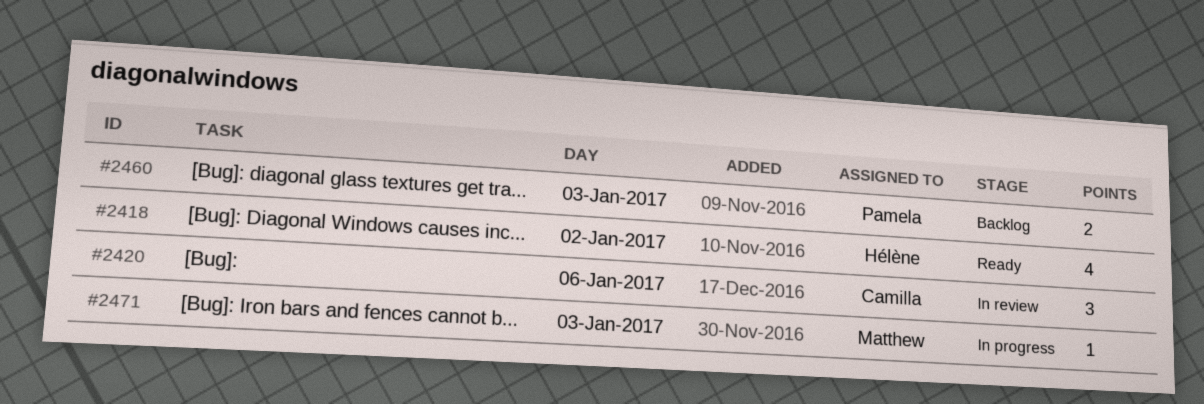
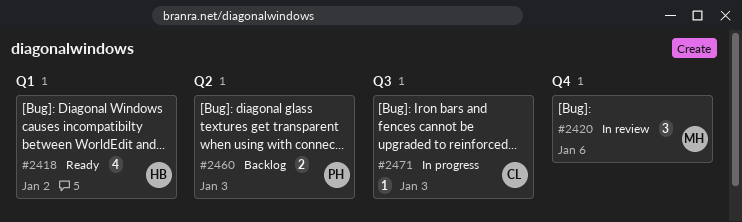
#2420, owner: Camilla -> Matthew
#2471, owner: Matthew -> Camilla

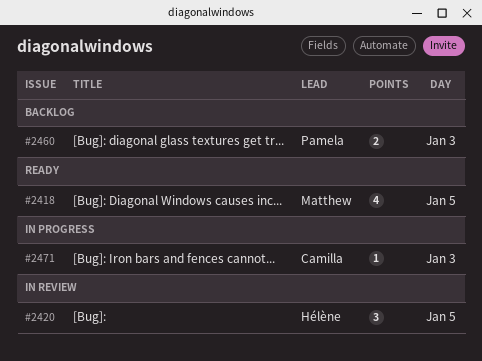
#2418, owner: Hélène -> Matthew
#2418, day: Jan 2 -> Jan 5
#2420, owner: Matthew -> Hélène
#2420, day: Jan 6 -> Jan 5

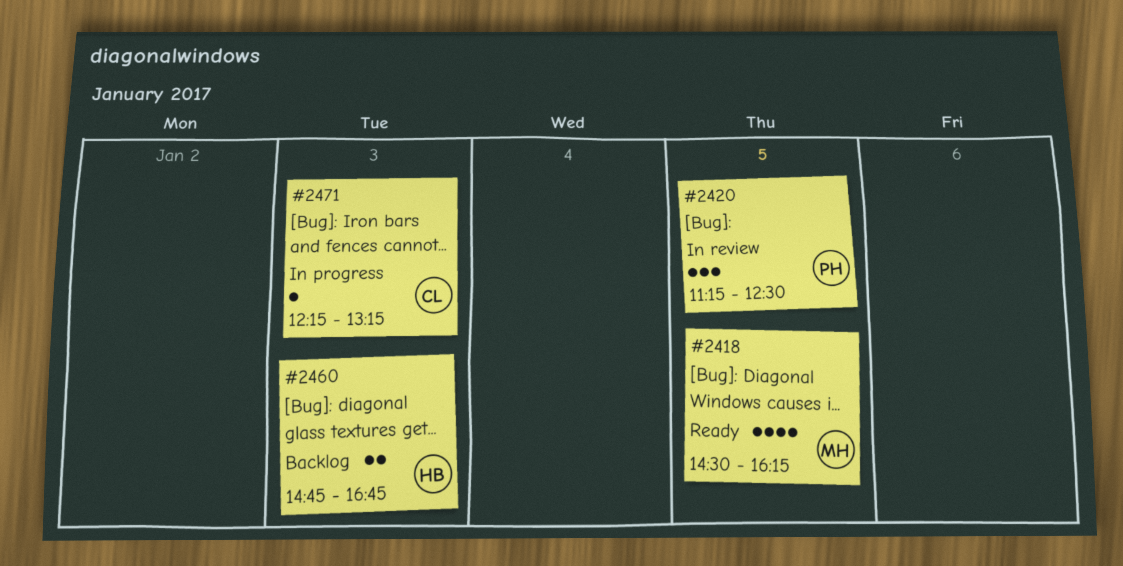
#2420, owner: Hélène -> Pamela
#2460, owner: Pamela -> Hélène

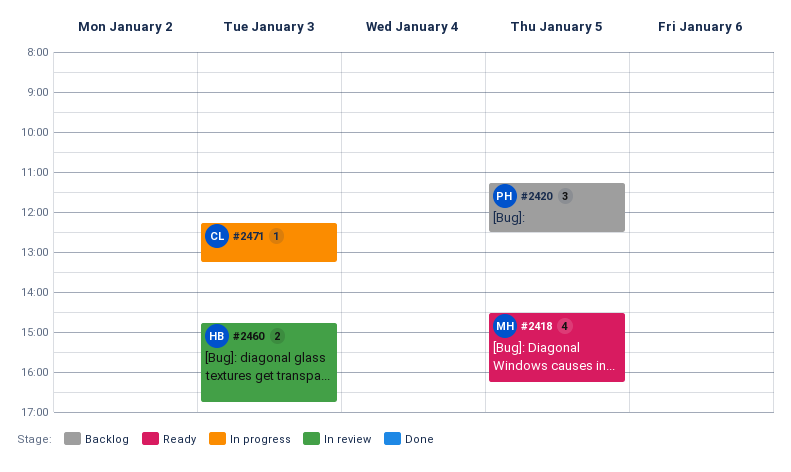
#2420, status: In review -> Backlog
#2460, status: Backlog -> In review

